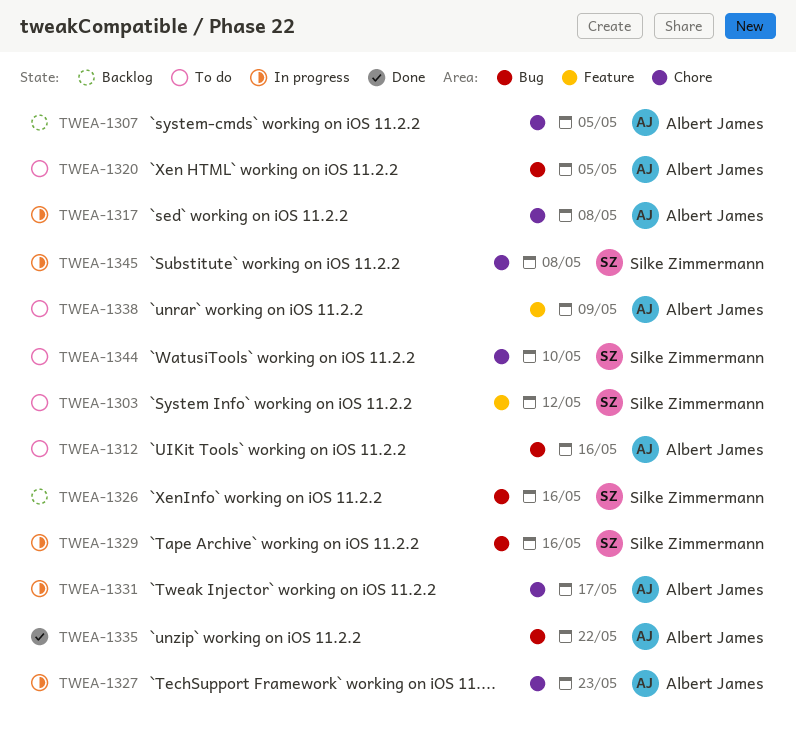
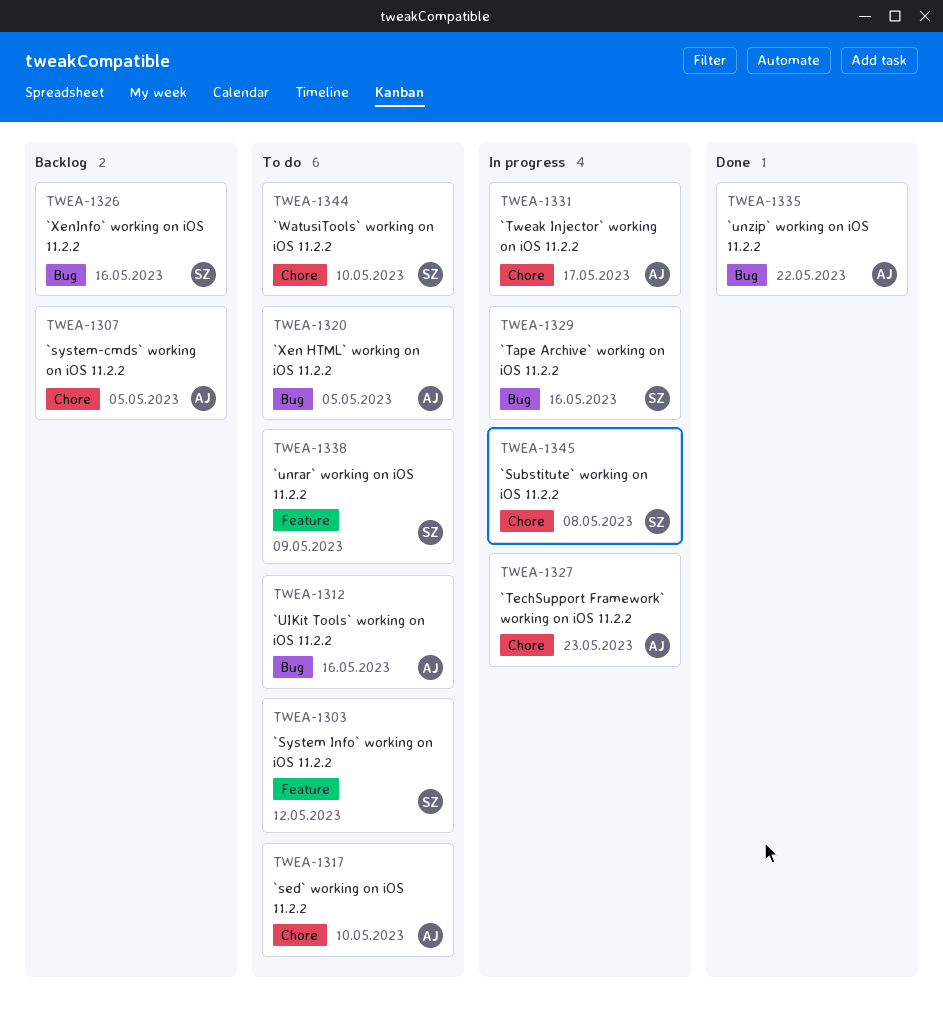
TWEA-1317, status: In progress -> To do
TWEA-1317, due: May 8 -> May 10
TWEA-1338, owner: Albert James -> Silke Zimmermann

